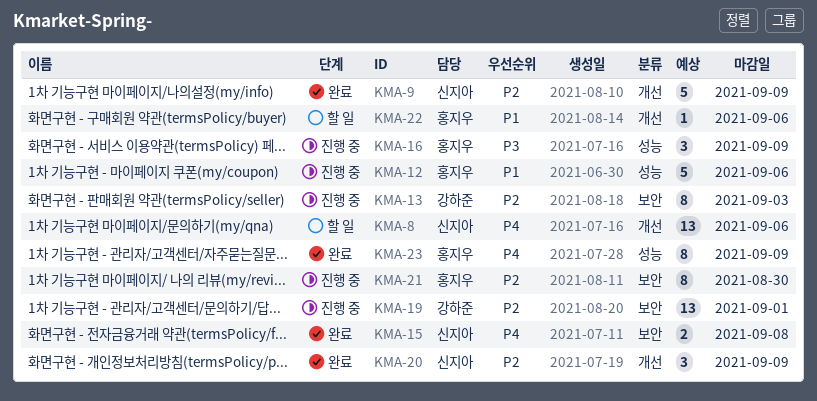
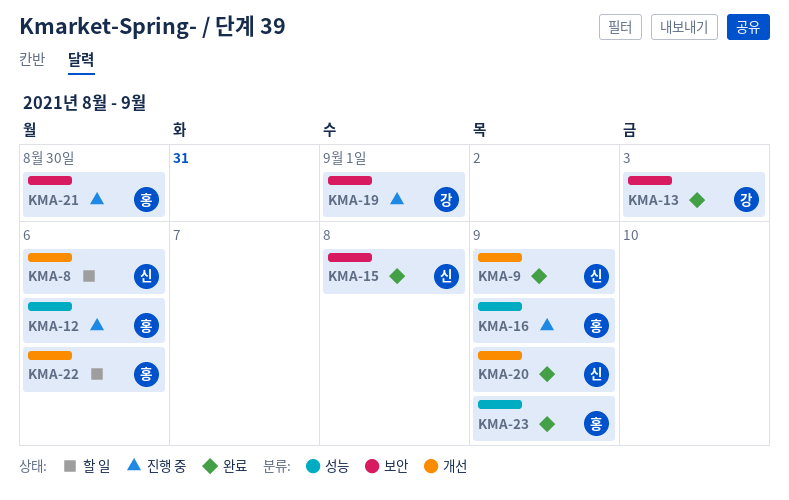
KMA-13, status: 진행 중 -> 완료

